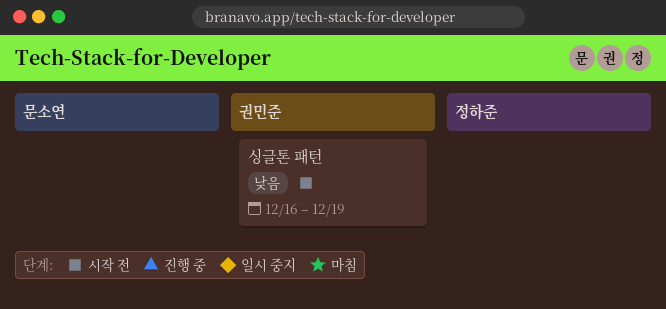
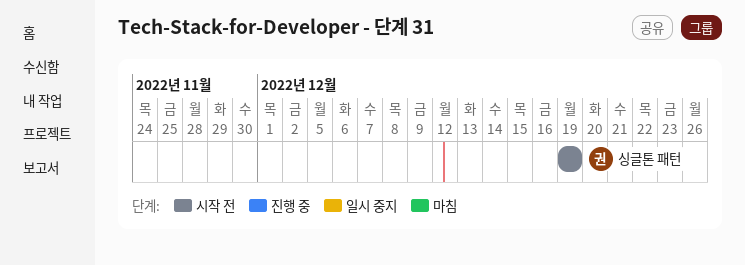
싱글톤 패턴, start: Dec 16 -> Dec 19

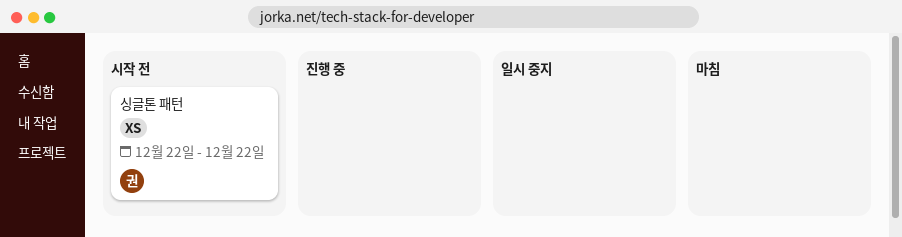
싱글톤 패턴, start: Dec 19 -> Dec 22
싱글톤 패턴, due: Dec 19 -> Dec 22

